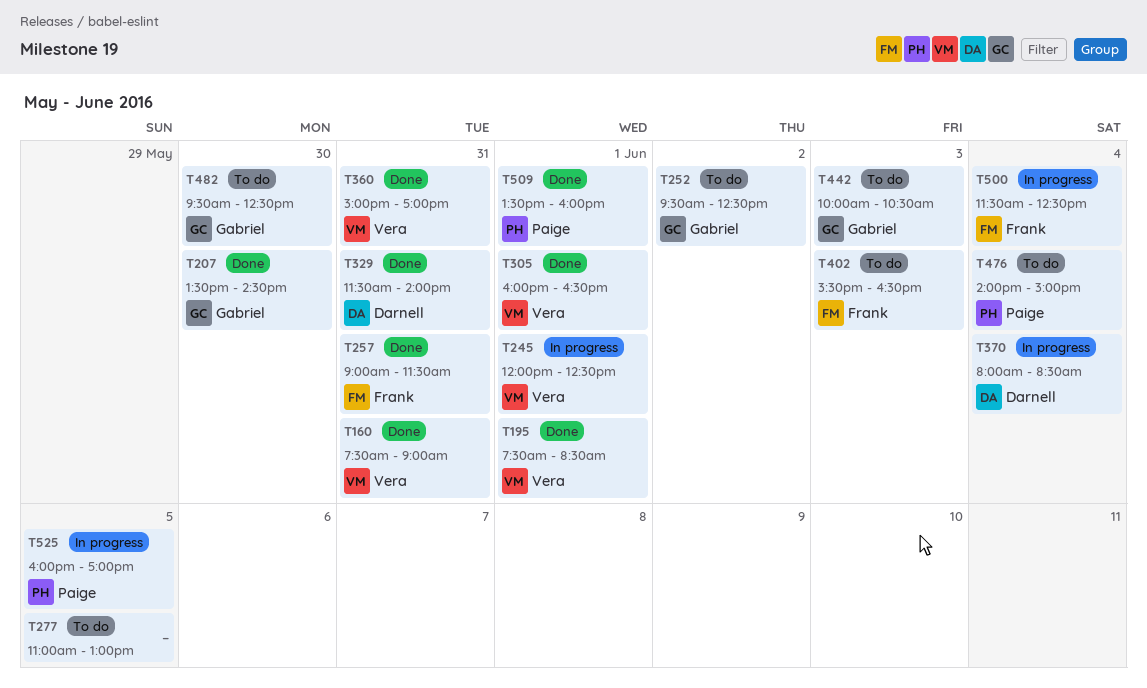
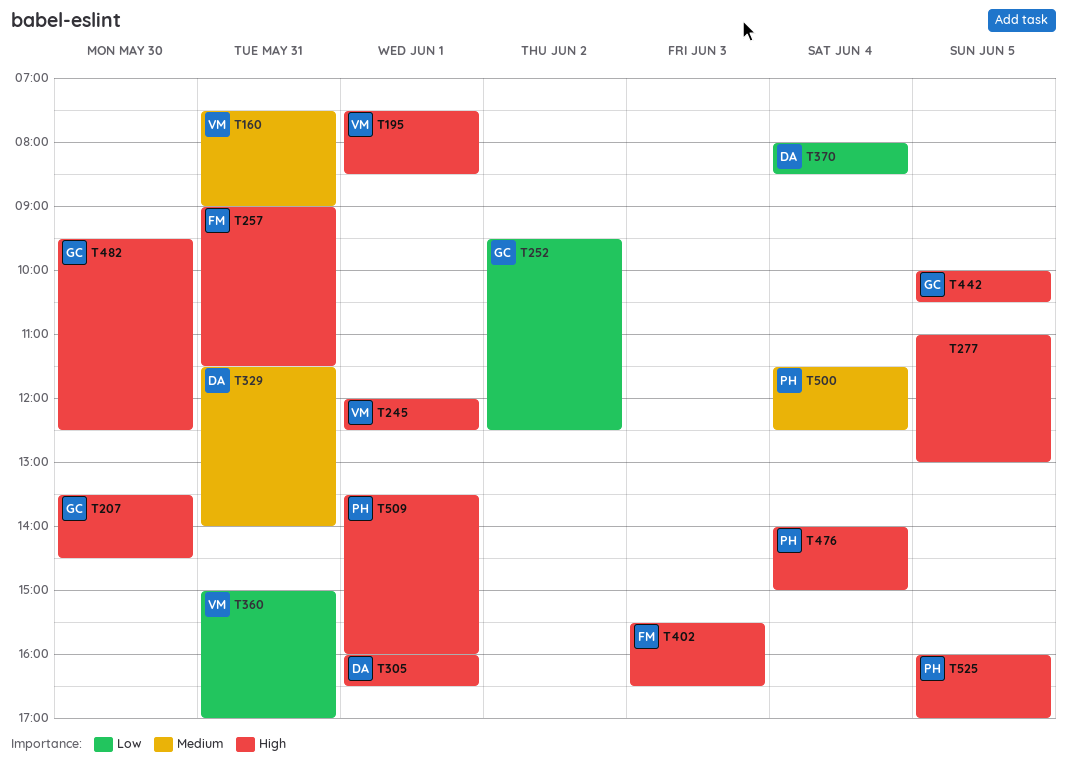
T305, owner: Vera -> Darnell
T442, day: Jun 3 -> Jun 5
T500, owner: Frank -> Paige

